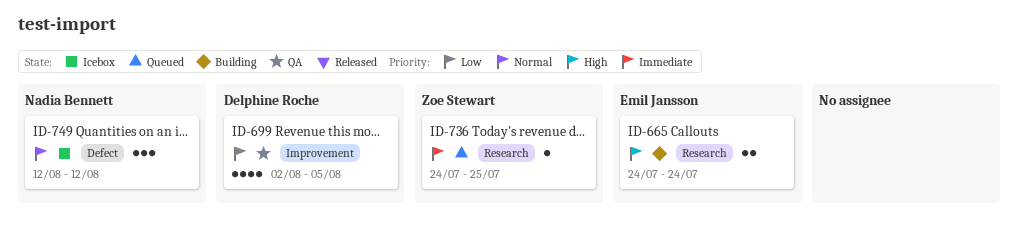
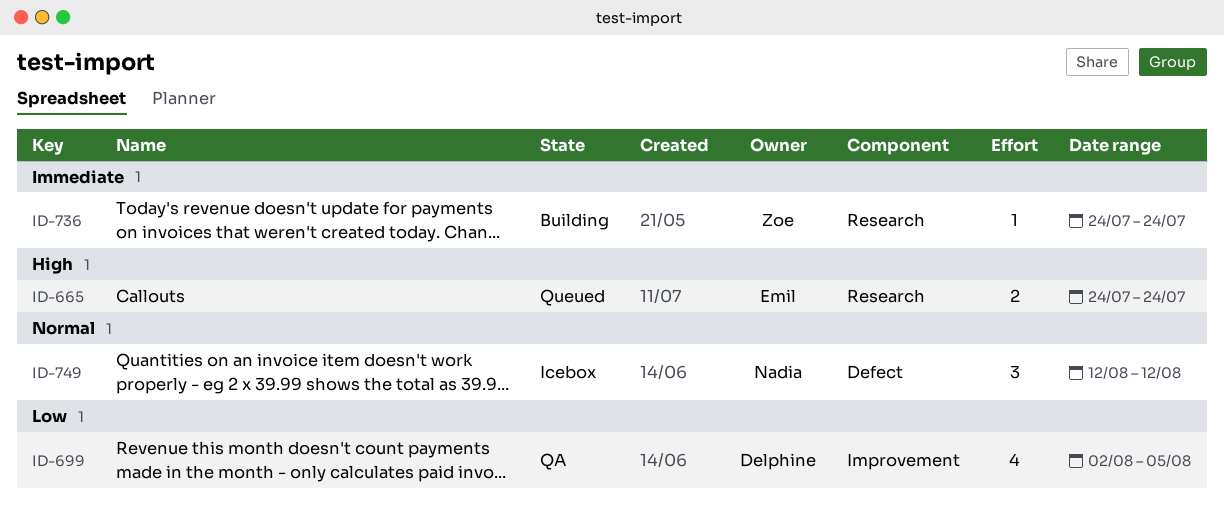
ID-665, status: Building -> Queued
ID-736, status: Queued -> Building
ID-736, due: Jul 25 -> Jul 24

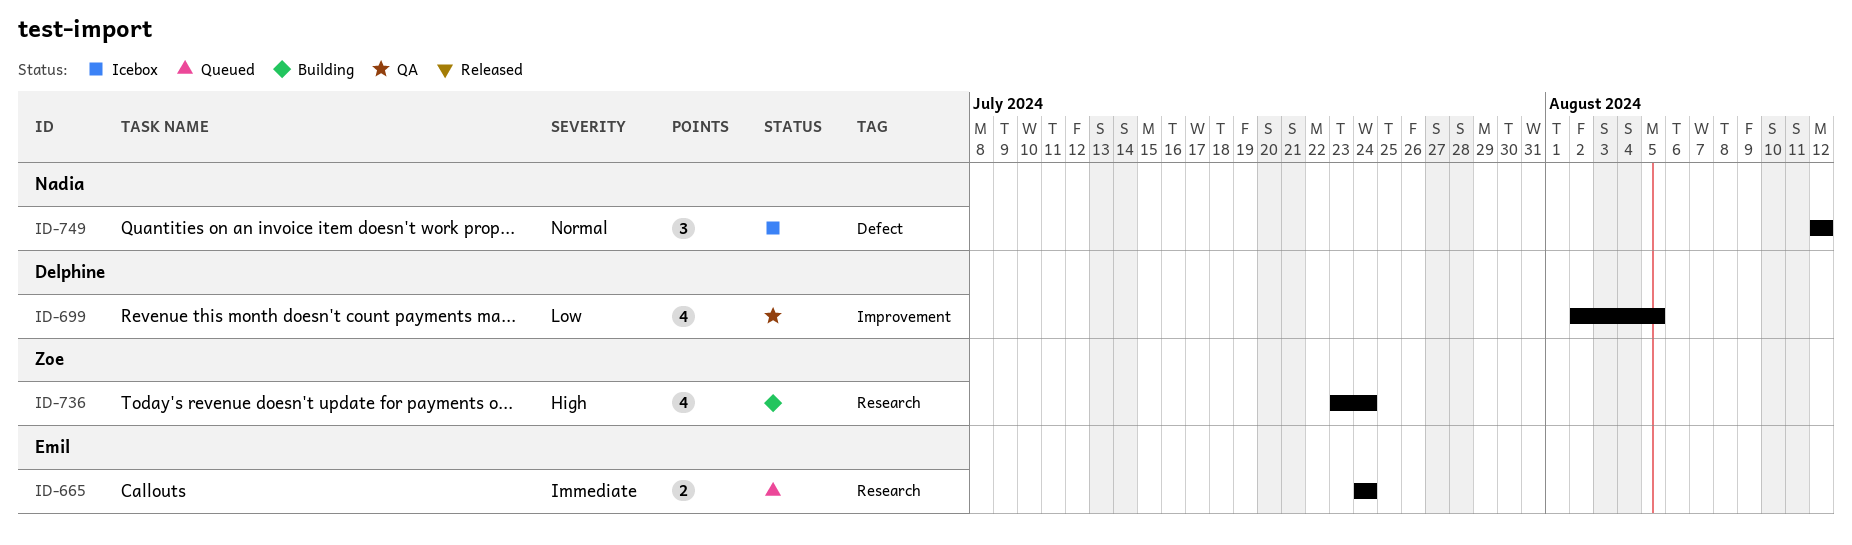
ID-665, priority: High -> Immediate
ID-736, priority: Immediate -> High
ID-736, estimate: 1 -> 4
ID-736, start: Jul 24 -> Jul 23

